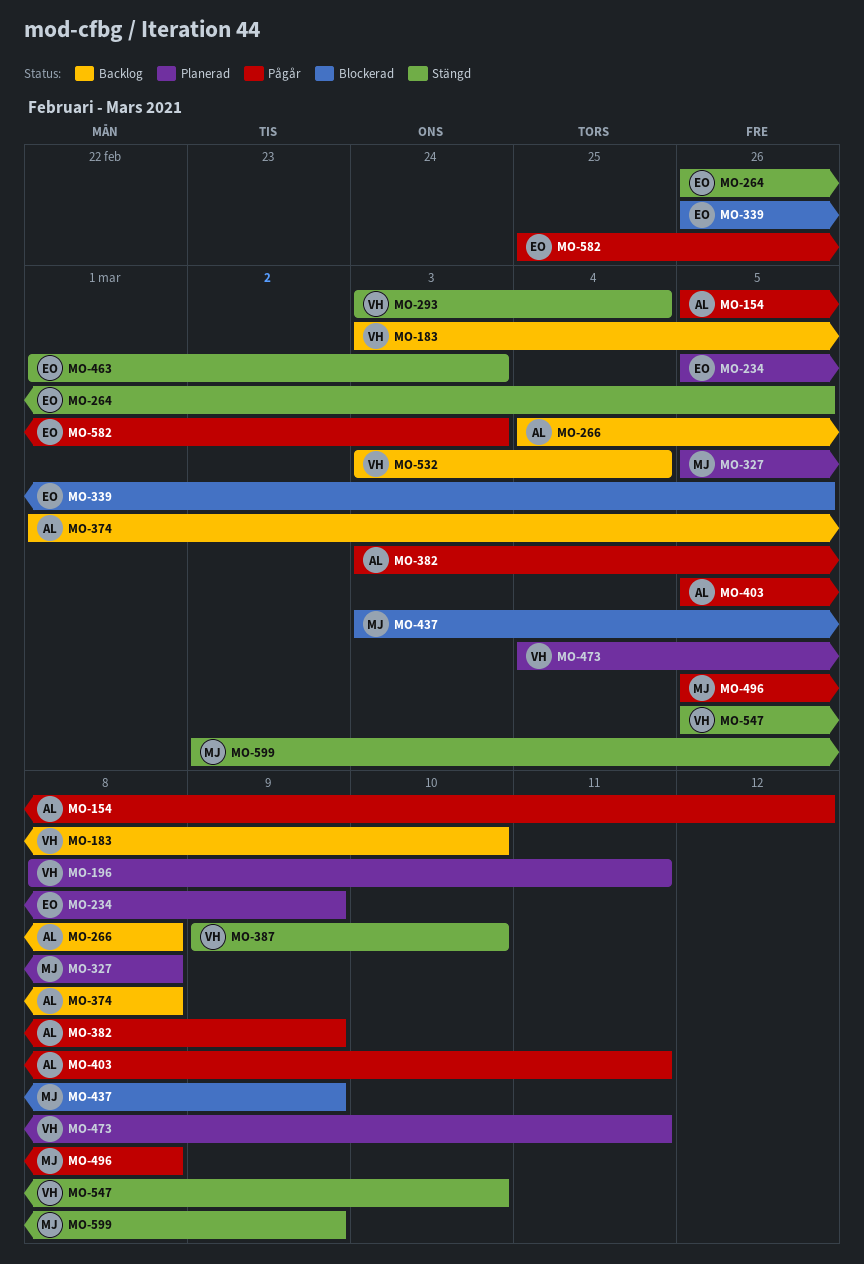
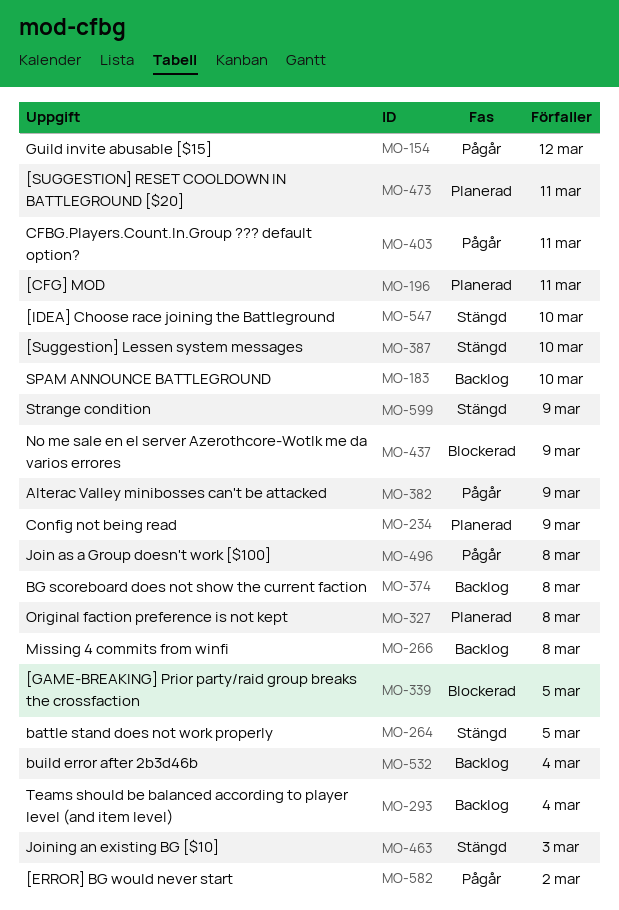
MO-293, status: Stängd -> Backlog
MO-582, due: Mar 3 -> Mar 2

